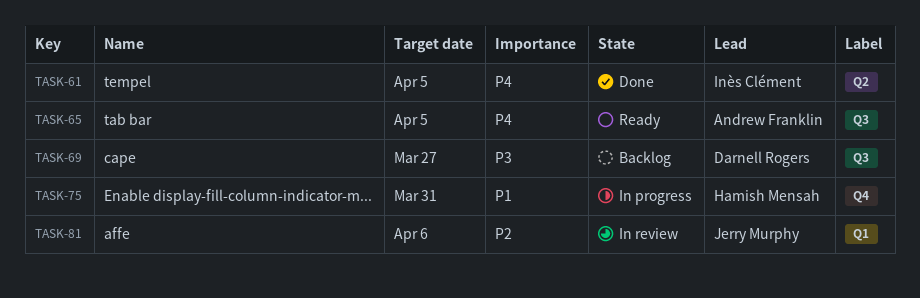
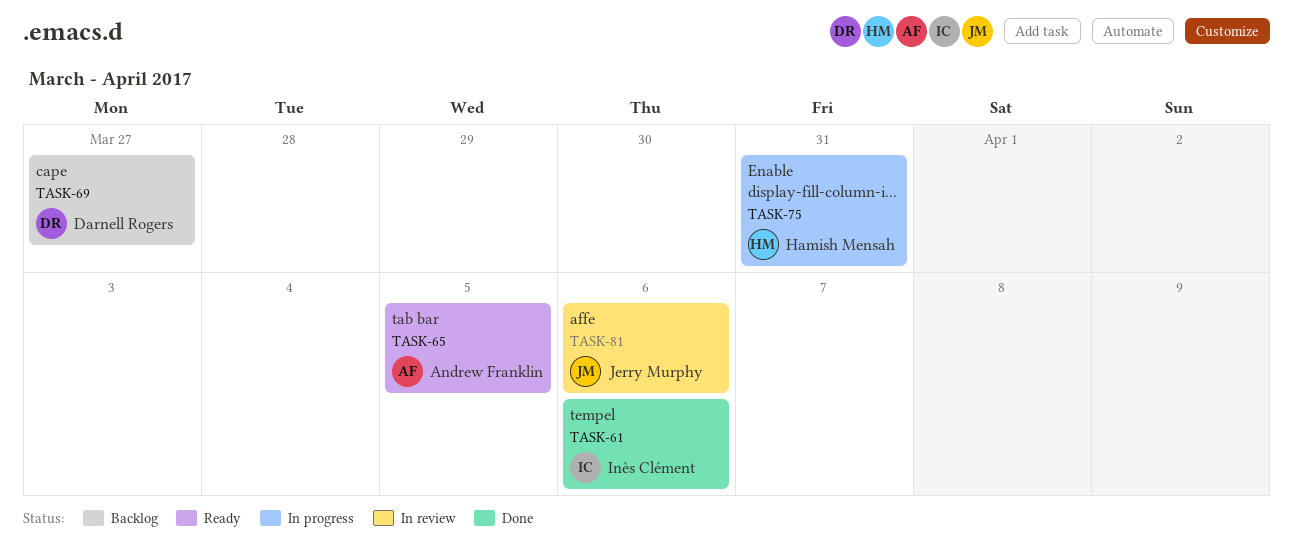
TASK-61, due: Apr 5 -> Apr 6

